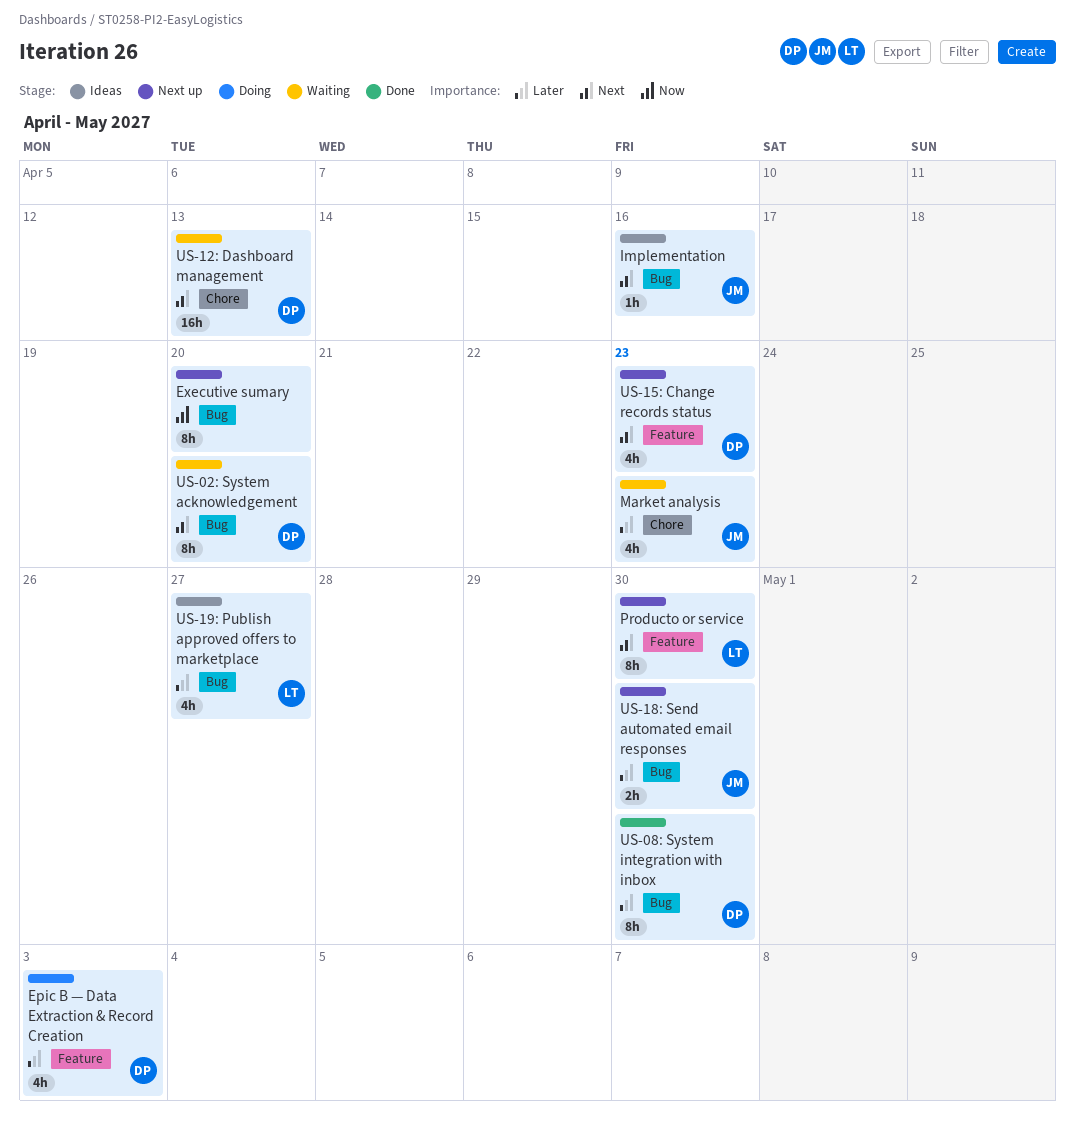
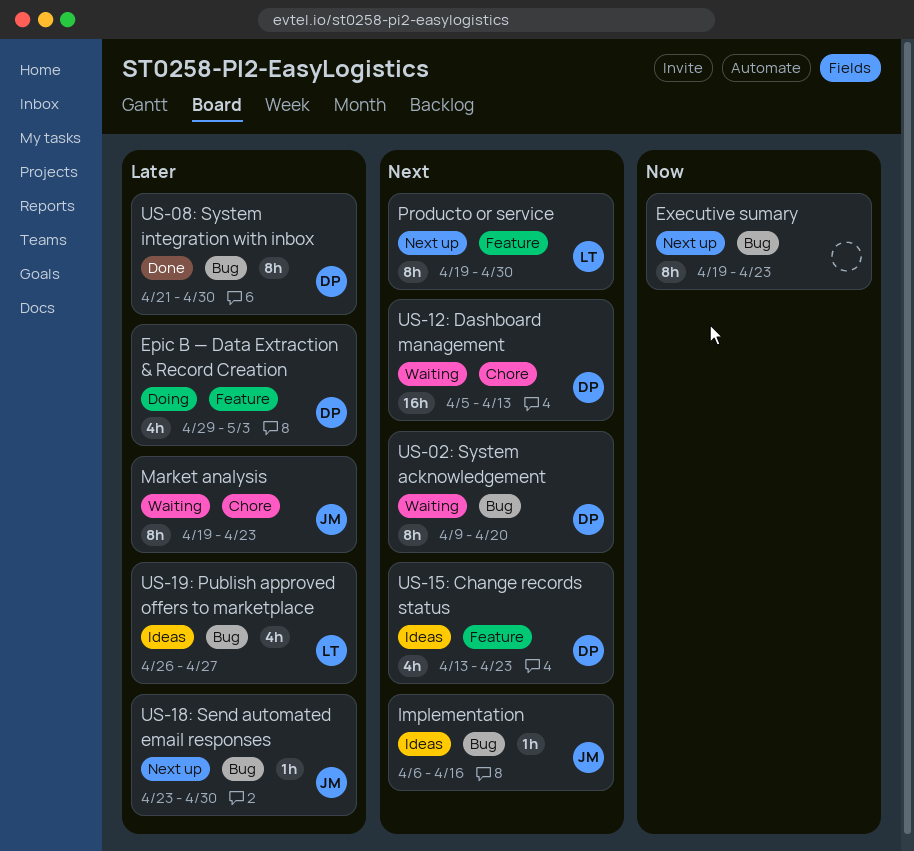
Executive sumary, due: Apr 20 -> Apr 23
Market analysis, estimate: 4h -> 8h
US-15: Change records status, status: Next up -> Ideas
US-18: Send automated email responses, estimate: 2h -> 1h

